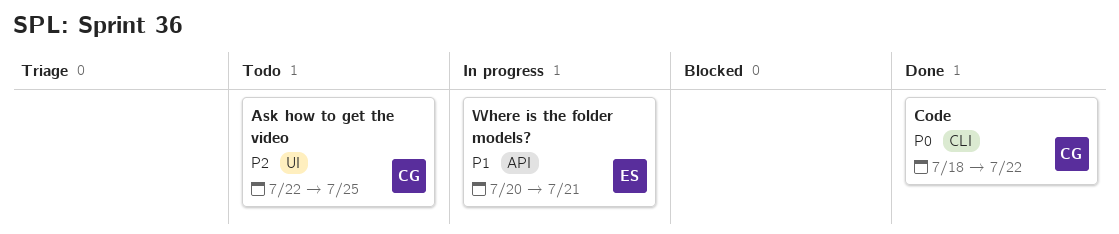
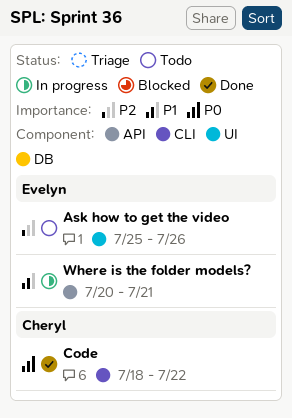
Ask how to get the video, owner: Cheryl -> Evelyn
Ask how to get the video, start: Jul 22 -> Jul 25
Ask how to get the video, due: Jul 25 -> Jul 26

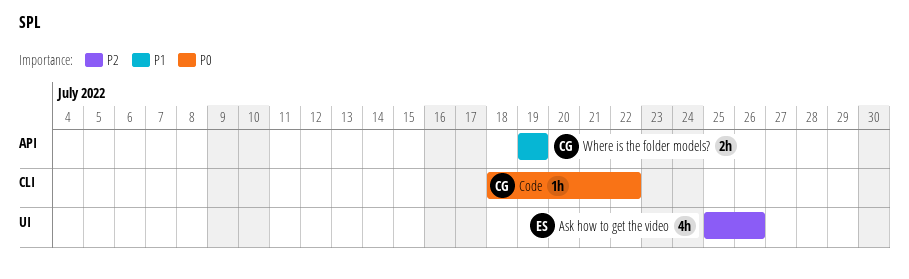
Where is the folder models?, owner: Evelyn -> Cheryl
Where is the folder models?, start: Jul 20 -> Jul 19
Where is the folder models?, due: Jul 21 -> Jul 19

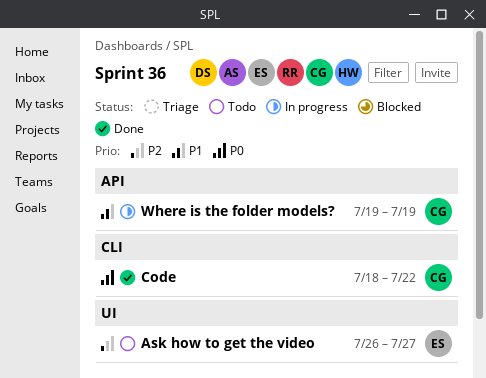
Ask how to get the video, start: Jul 25 -> Jul 26
Ask how to get the video, due: Jul 26 -> Jul 27

